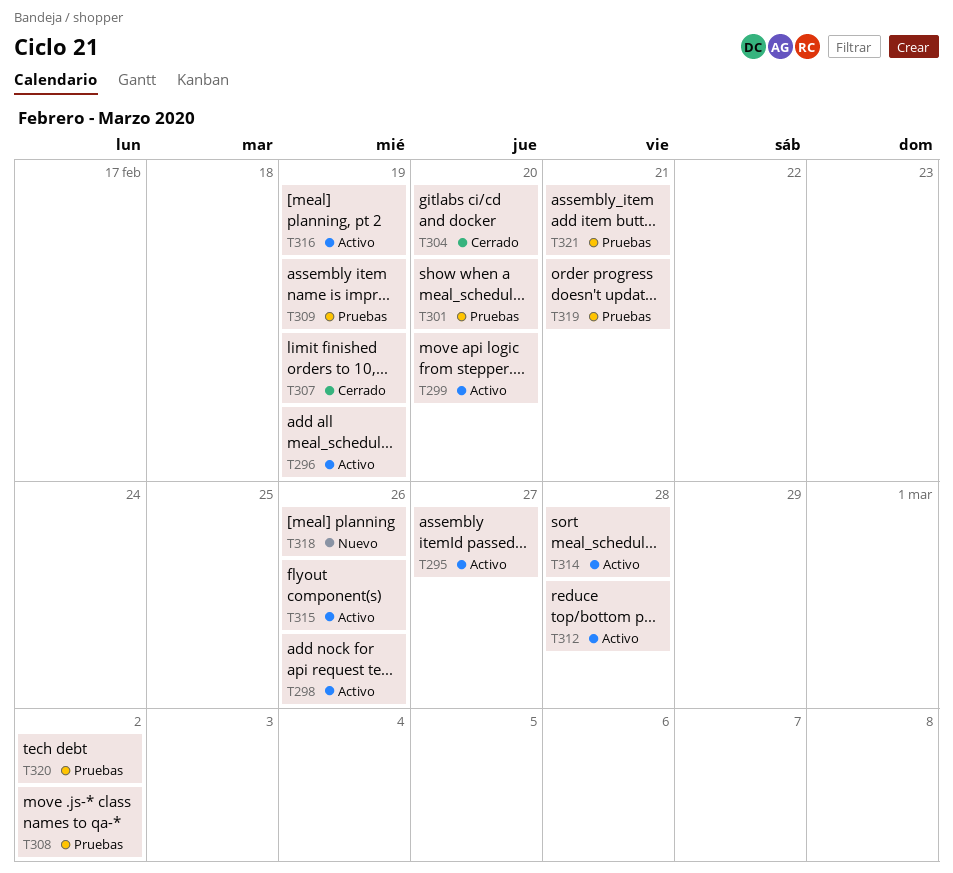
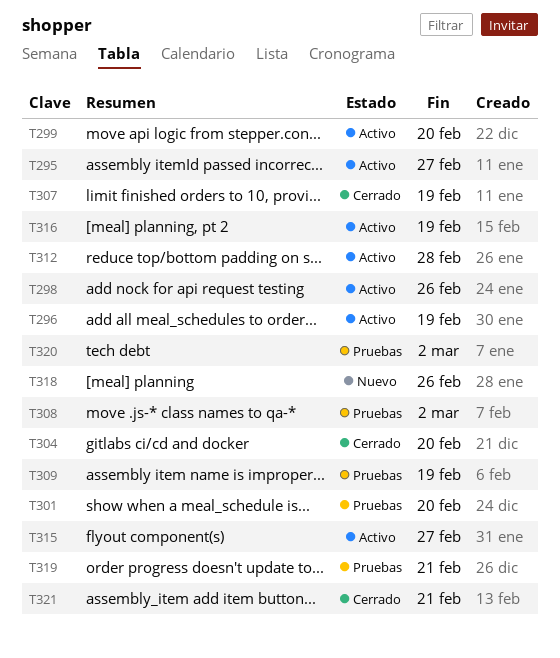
T314: present -> none
T315, due: Feb 26 -> Feb 27
T321, status: Pruebas -> Cerrado

